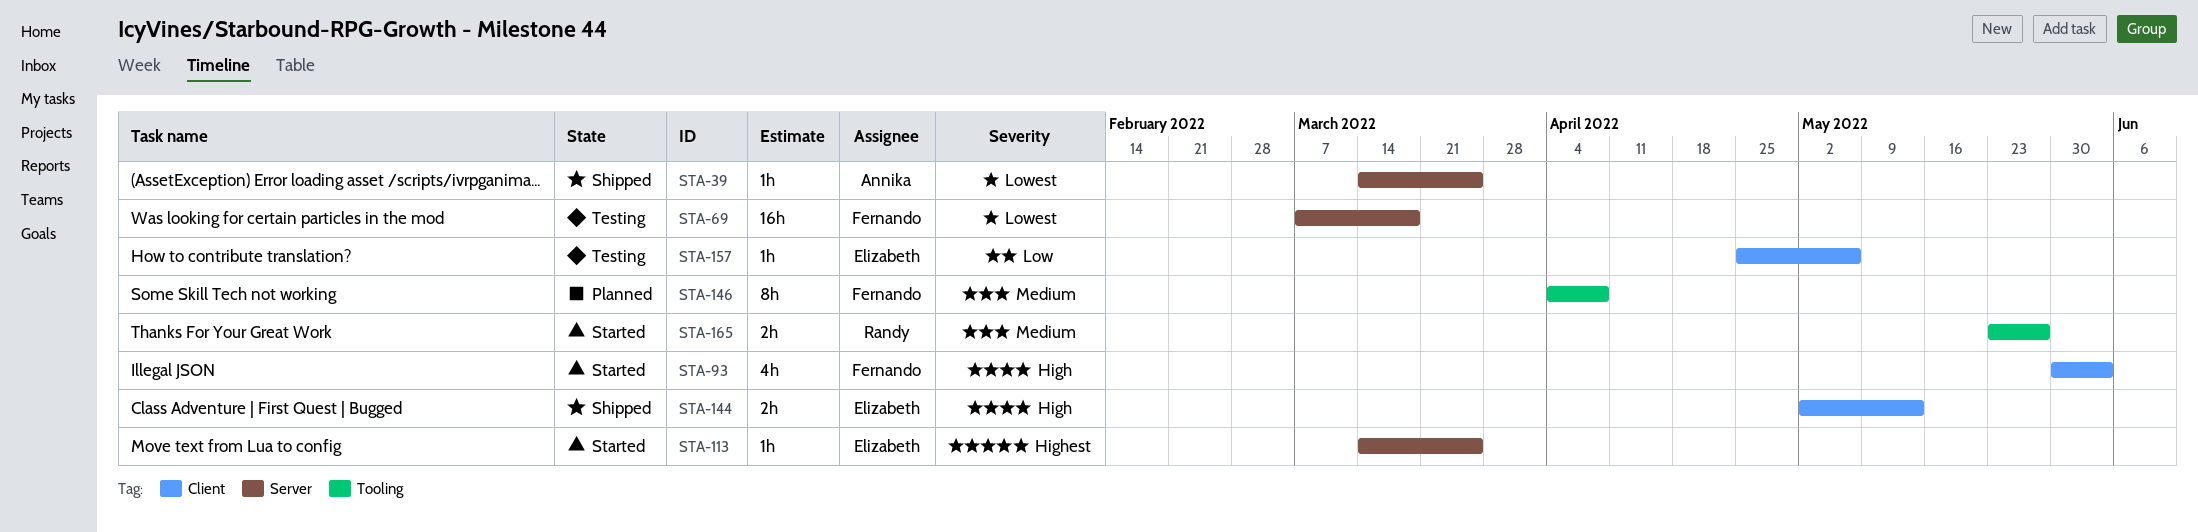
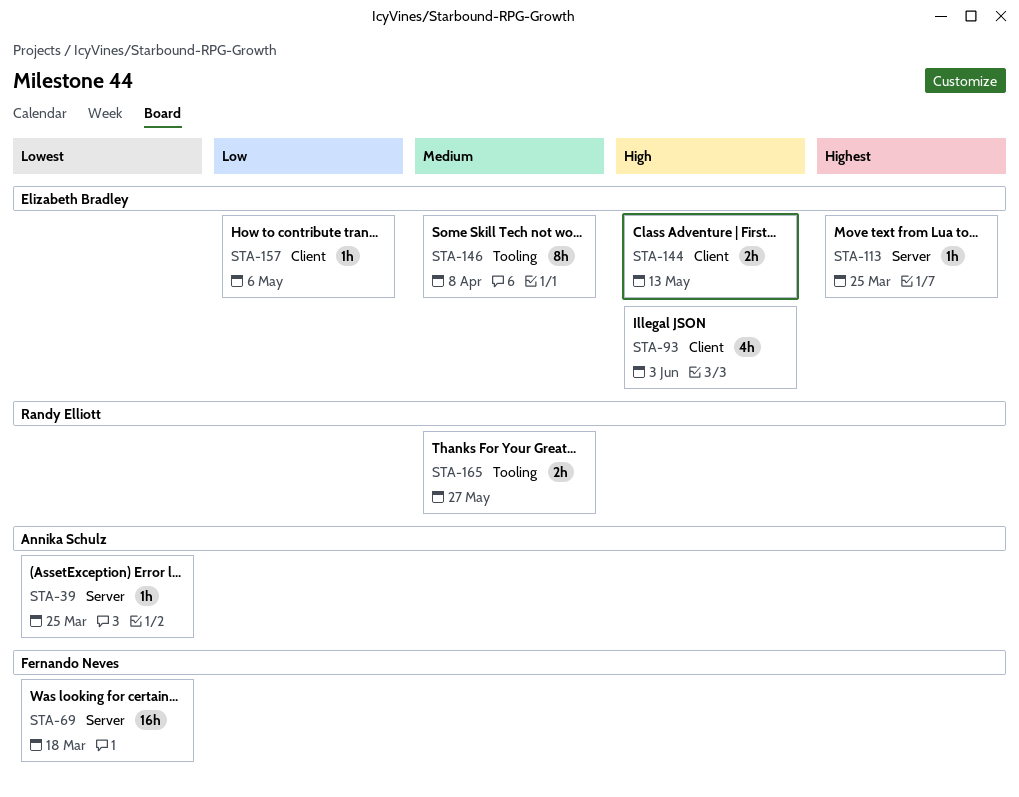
STA-93, owner: Fernando Neves -> Elizabeth Bradley
STA-146, owner: Fernando Neves -> Elizabeth Bradley

